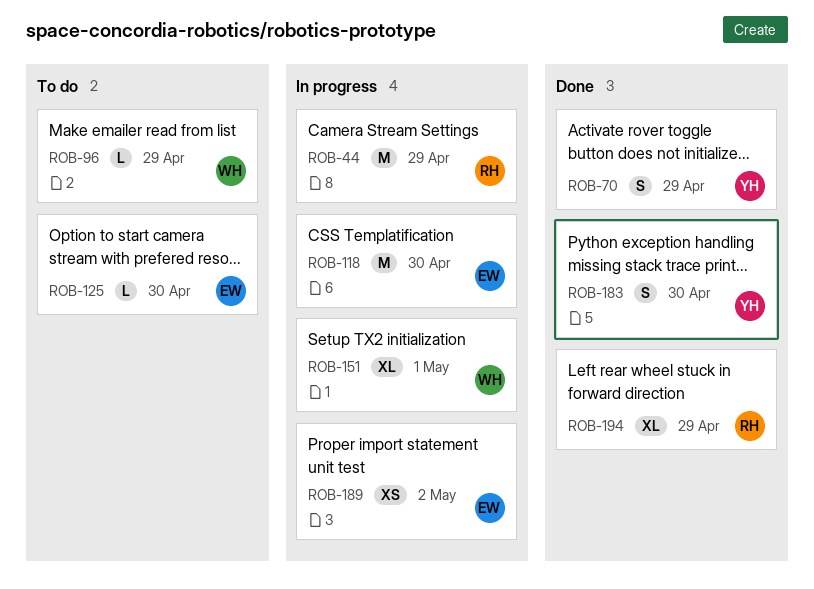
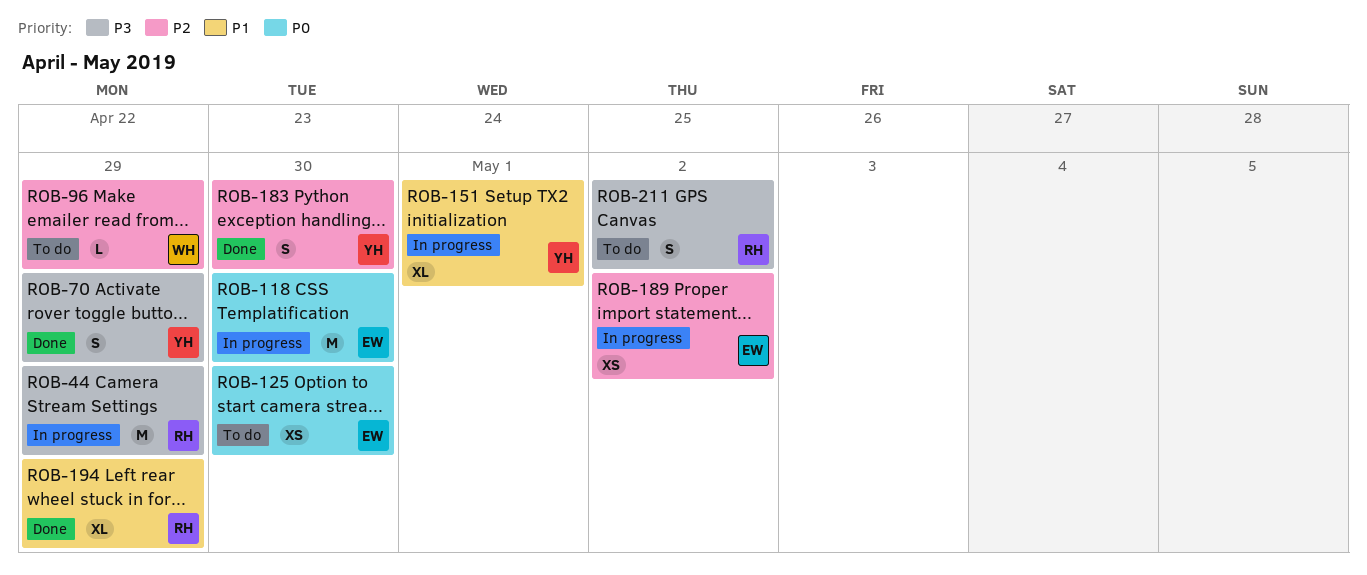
ROB-125, estimate: L -> XS
ROB-151, owner: WH -> YH
ROB-211: none -> present

